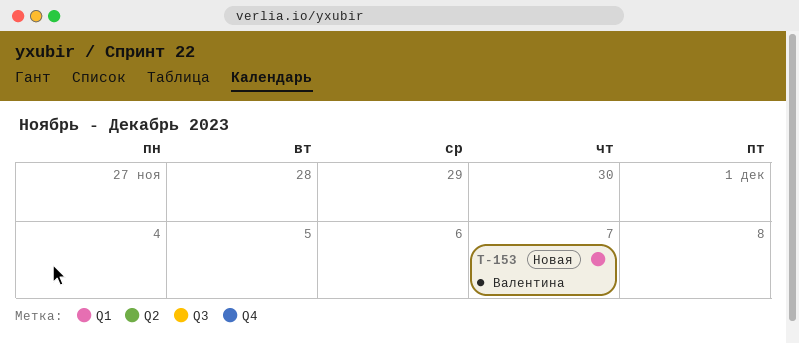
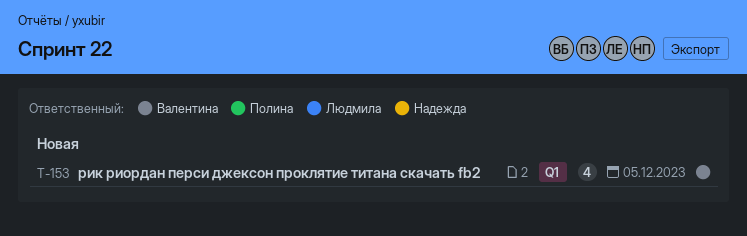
T-153, estimate: 1 -> 4
T-153, due: Dec 7 -> Dec 5

